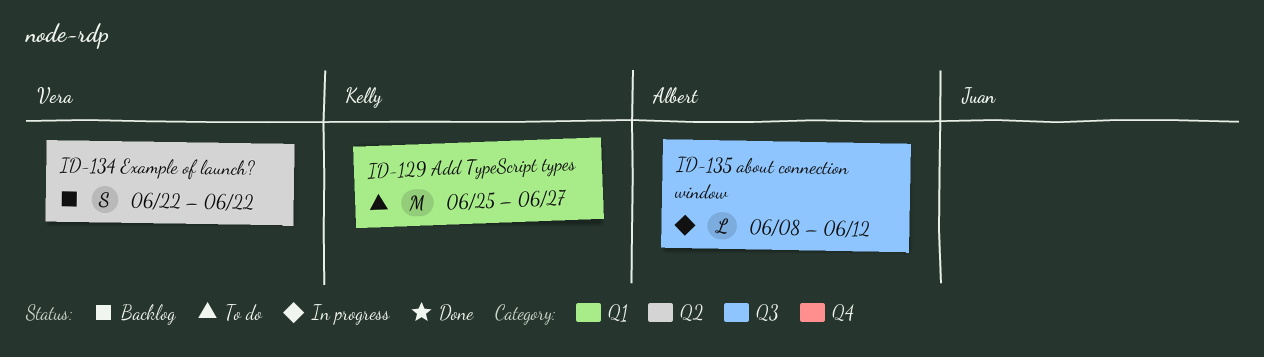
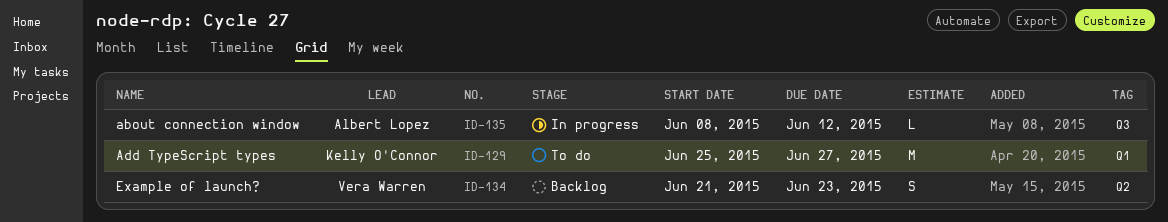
ID-134, start: Jun 22 -> Jun 21
ID-134, due: Jun 22 -> Jun 23

